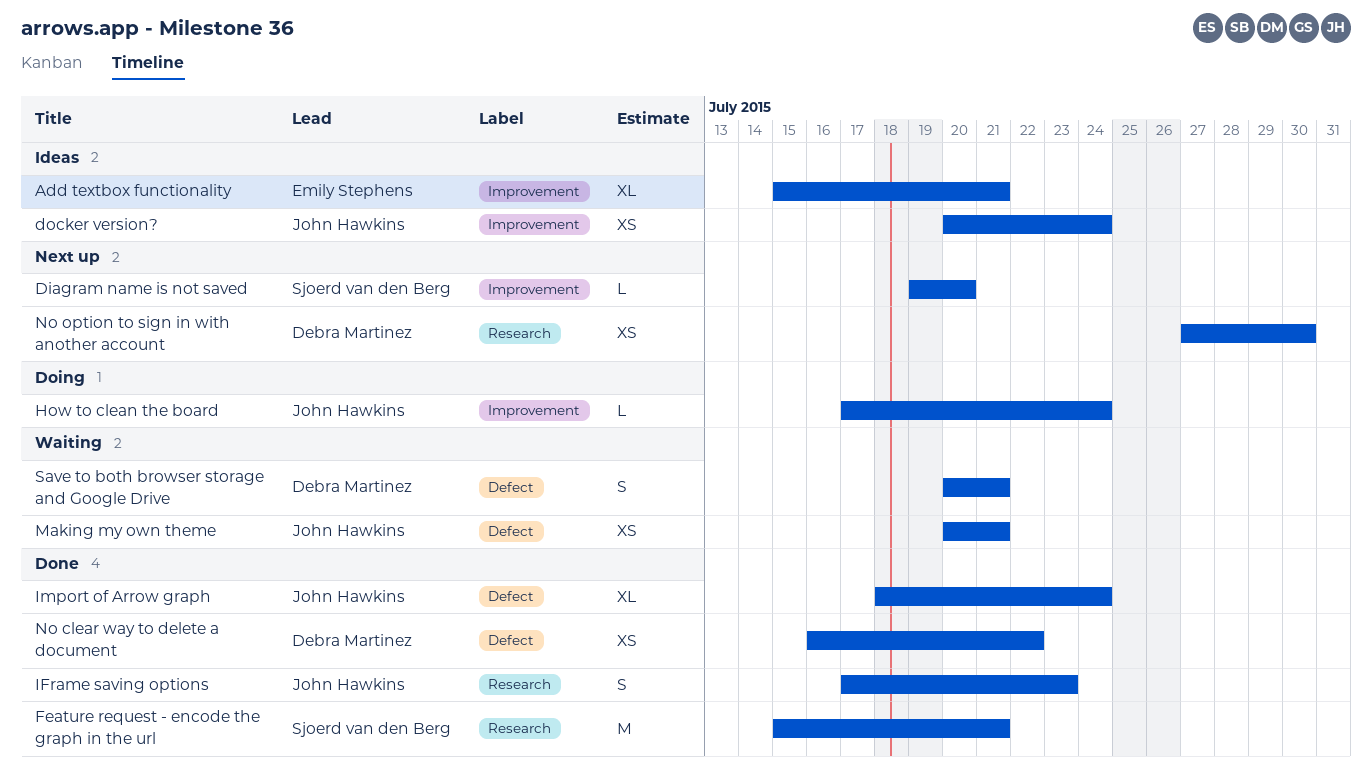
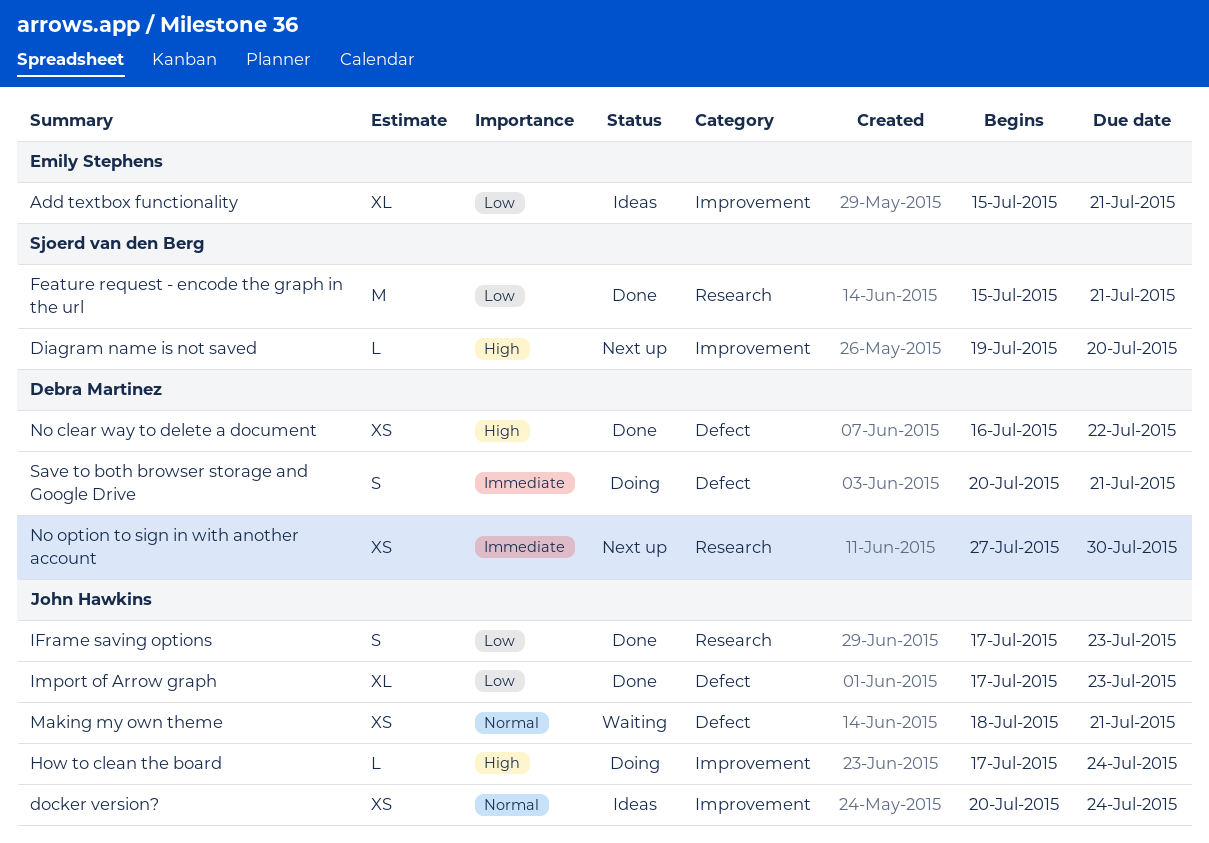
Import of Arrow graph, start: Jul 18 -> Jul 17
Import of Arrow graph, due: Jul 24 -> Jul 23
Making my own theme, start: Jul 20 -> Jul 18
Save to both browser storage and Google Drive, status: Waiting -> Doing

